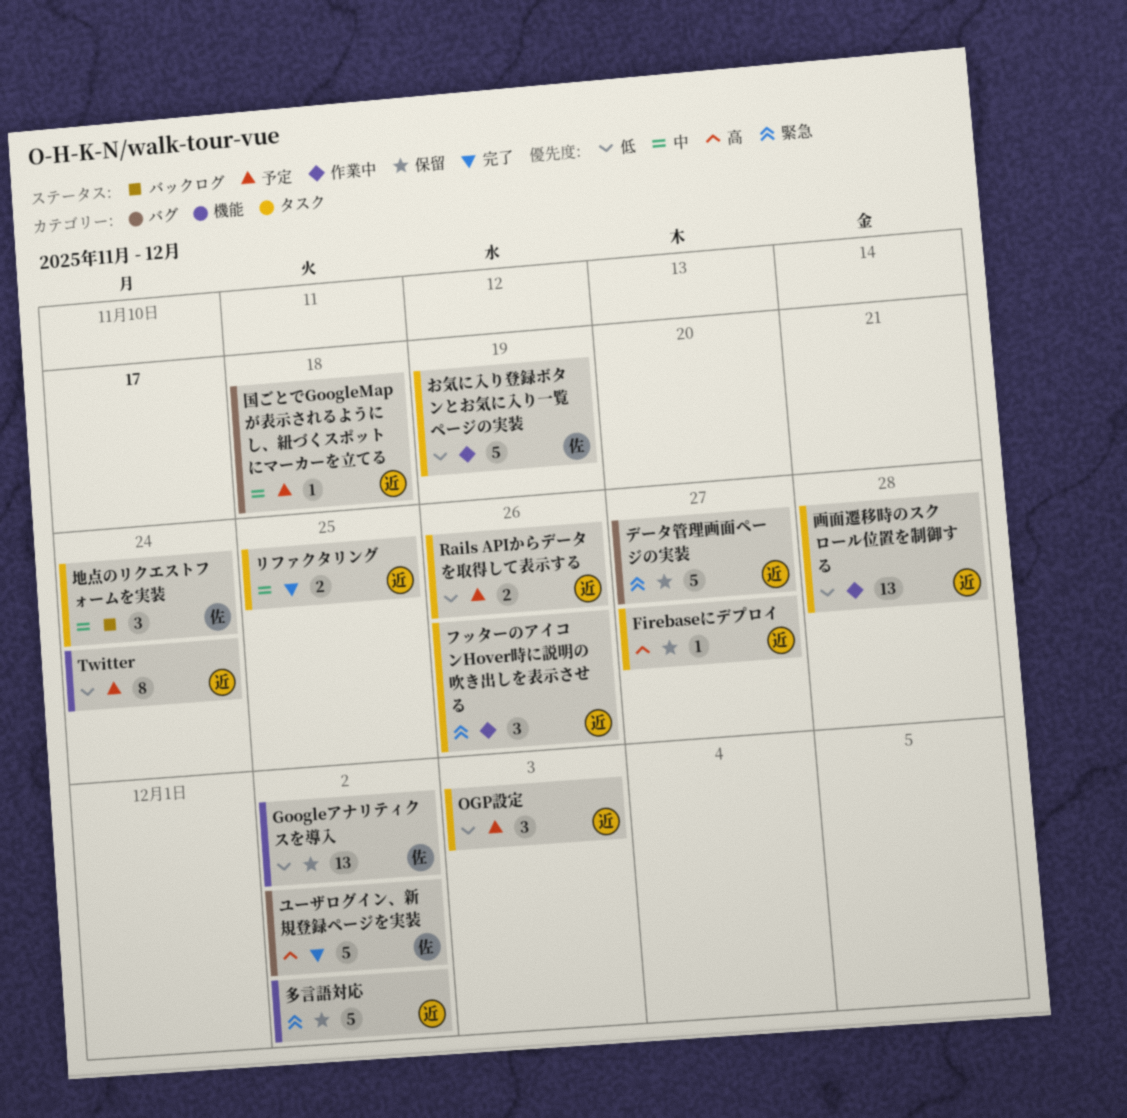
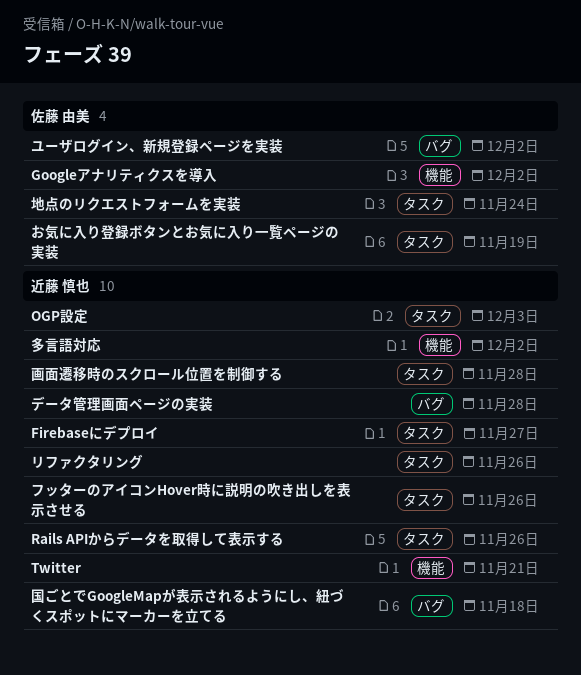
Twitter, due: Nov 24 -> Nov 21
データ管理画面ページの実装, due: Nov 27 -> Nov 28
リファクタリング, due: Nov 25 -> Nov 26

